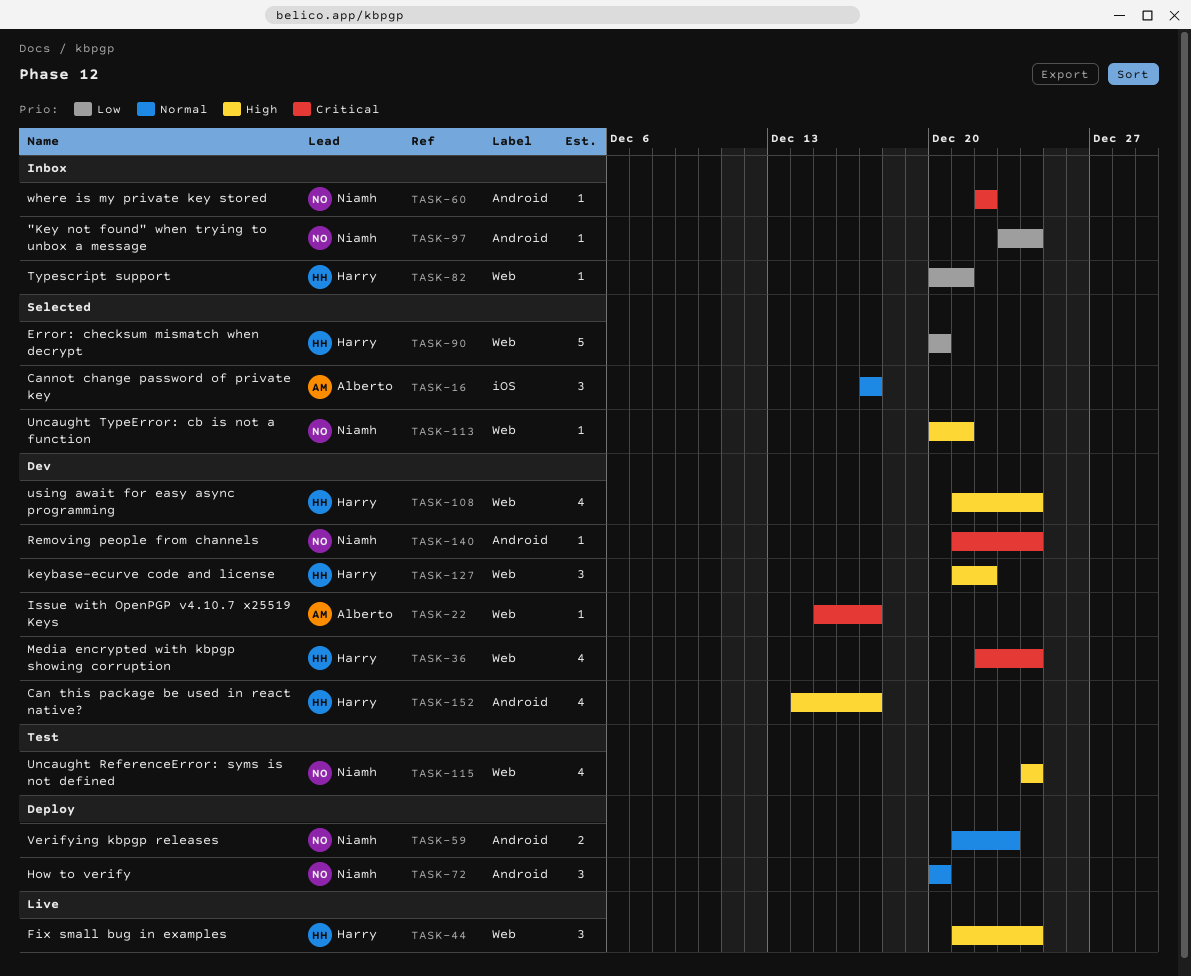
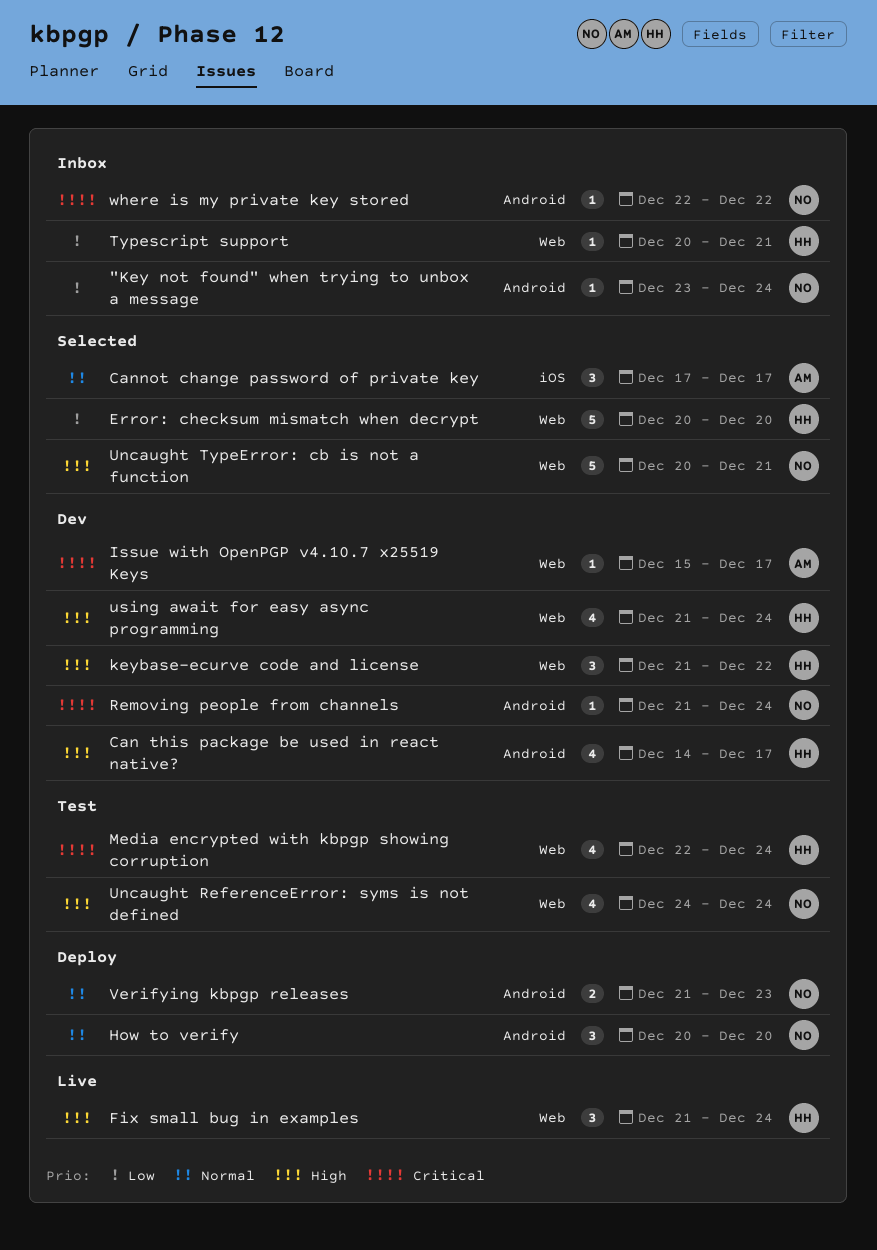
Media encrypted with kbpgp showing corruption, status: Dev -> Test
Uncaught TypeError: cb is not a function, estimate: 1 -> 5

